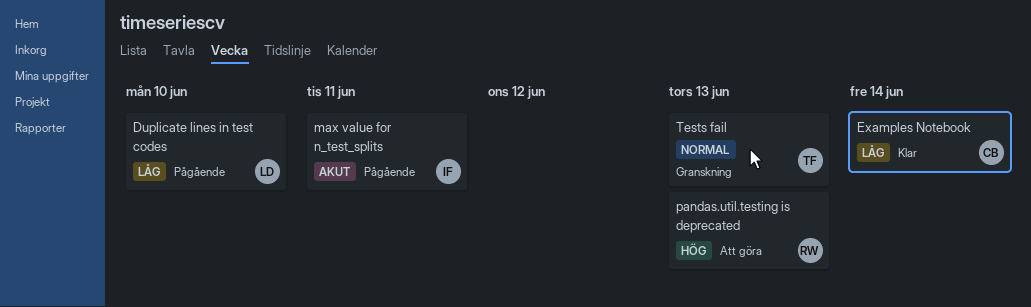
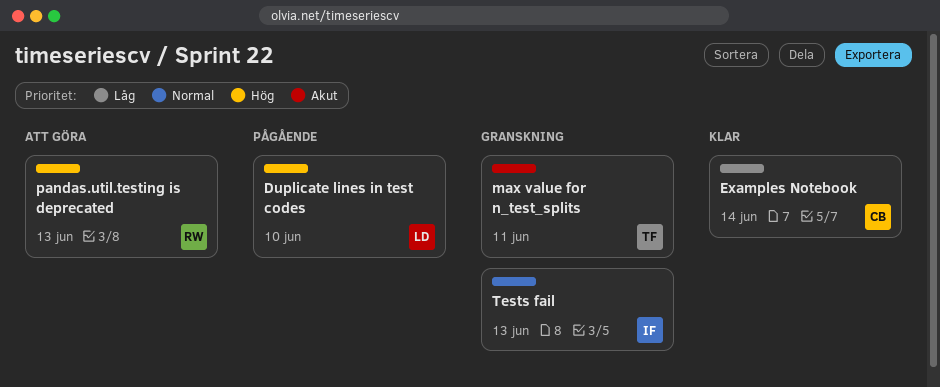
Duplicate lines in test codes, priority: Låg -> Hög
max value for n_test_splits, status: Pågående -> Granskning
max value for n_test_splits, owner: IF -> TF
Tests fail, owner: TF -> IF

